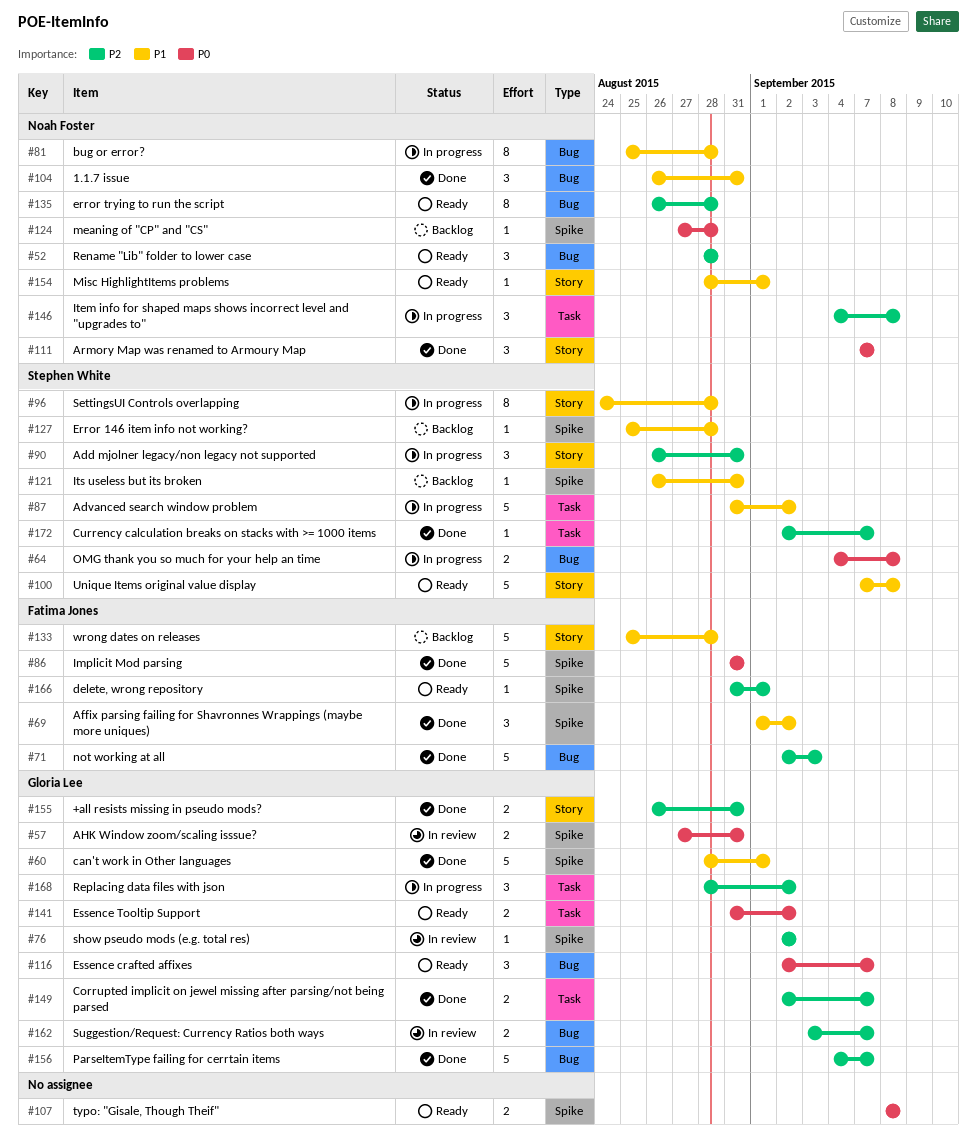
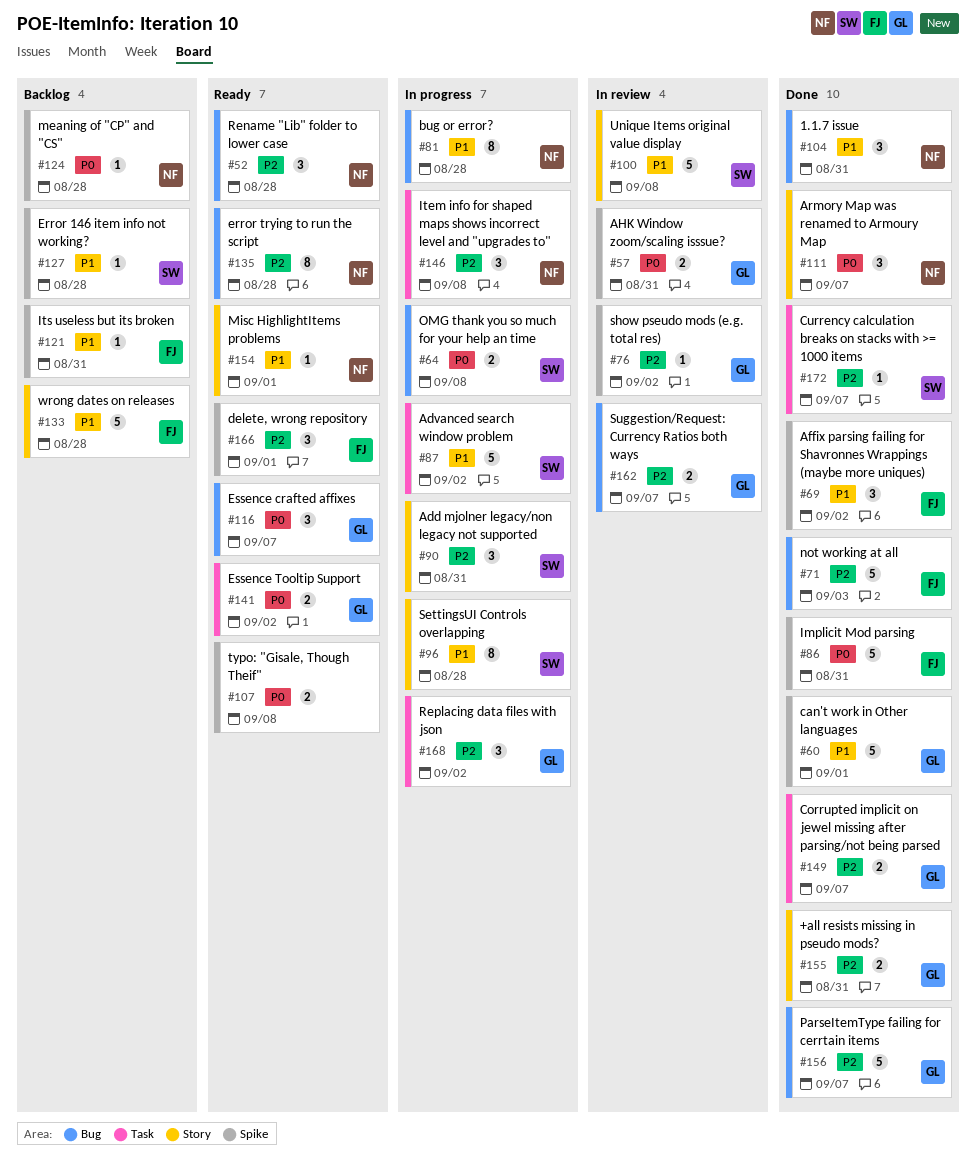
#100, status: Ready -> In review
#121, owner: Stephen White -> Fatima Jones
#166, estimate: 1 -> 3

